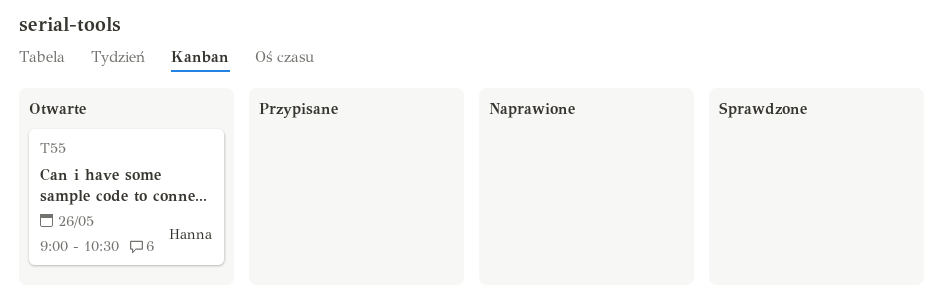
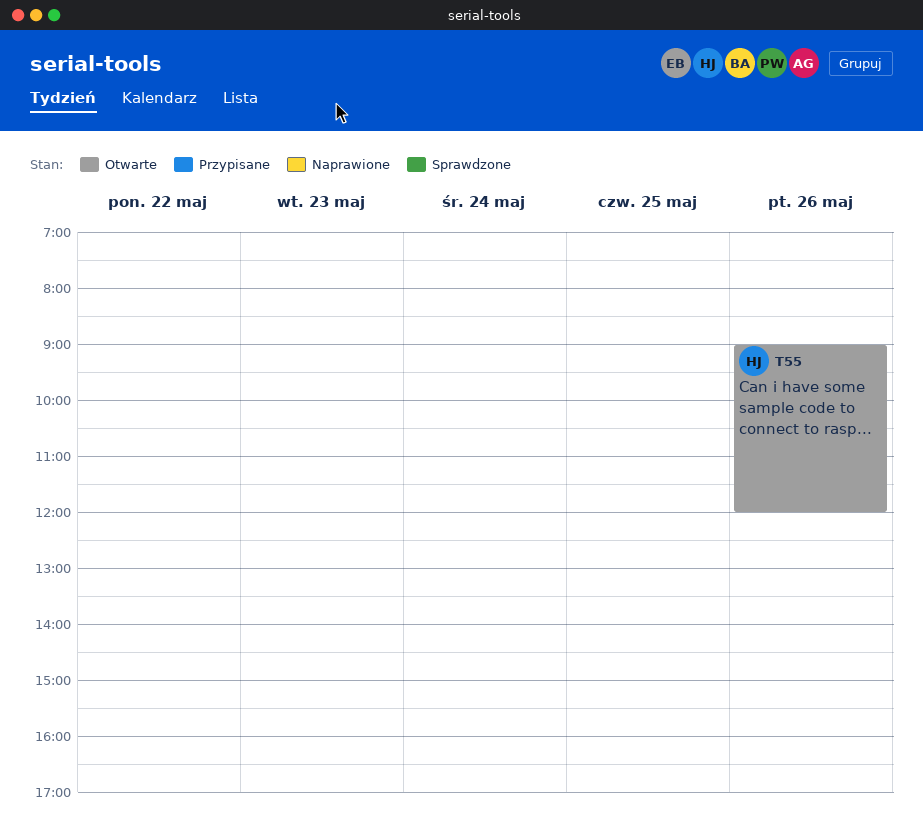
T55, ends: 10:30 -> 12:00

